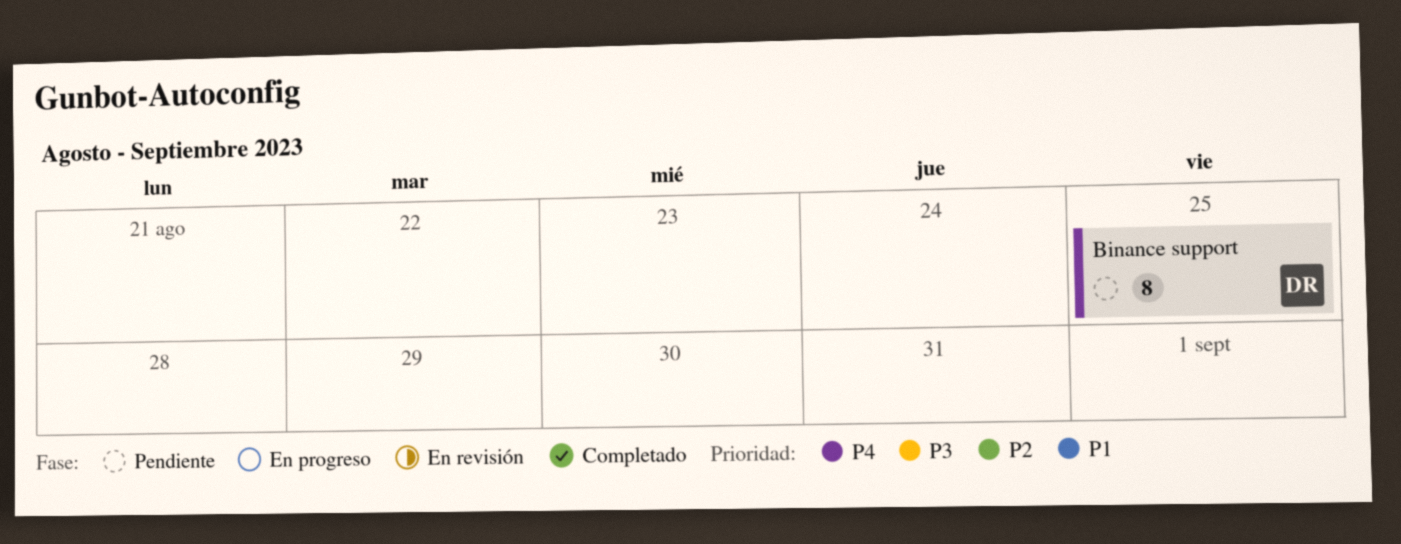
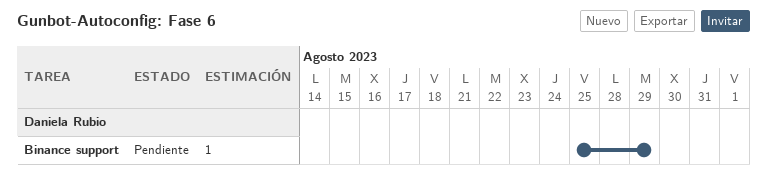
Binance support, estimate: 8 -> 1
Binance support, due: Aug 25 -> Aug 29

